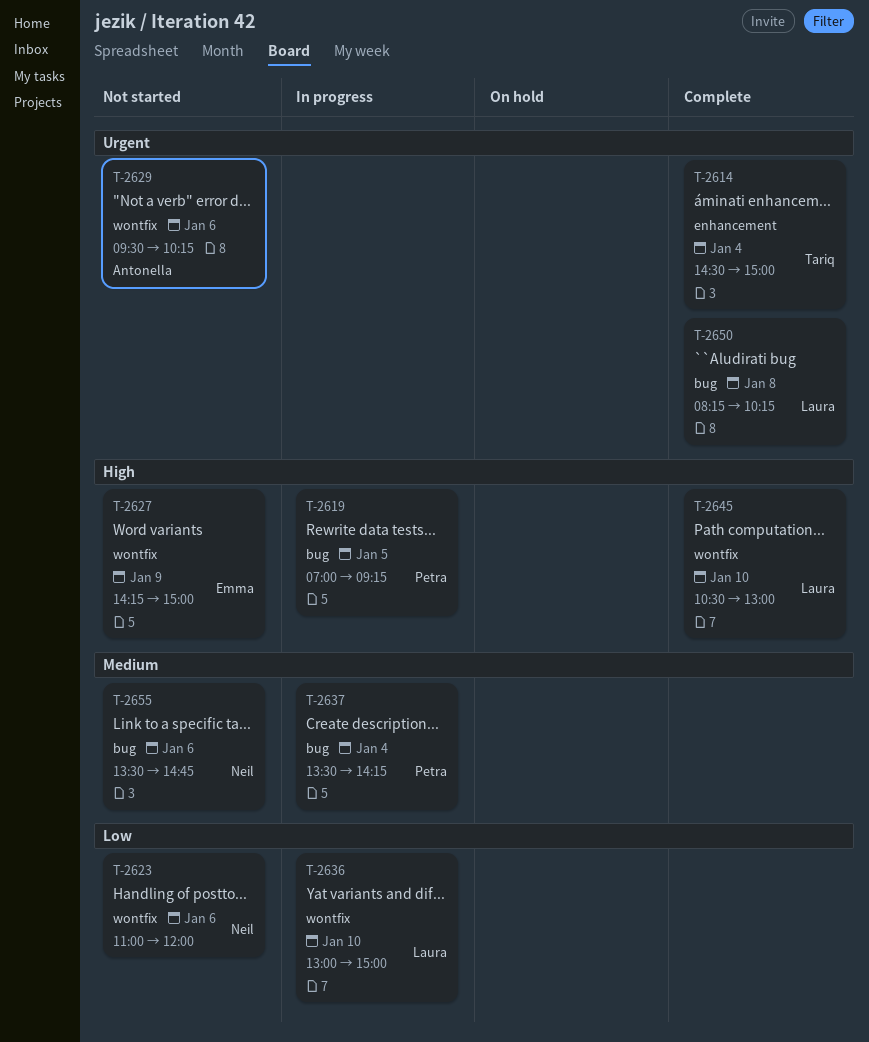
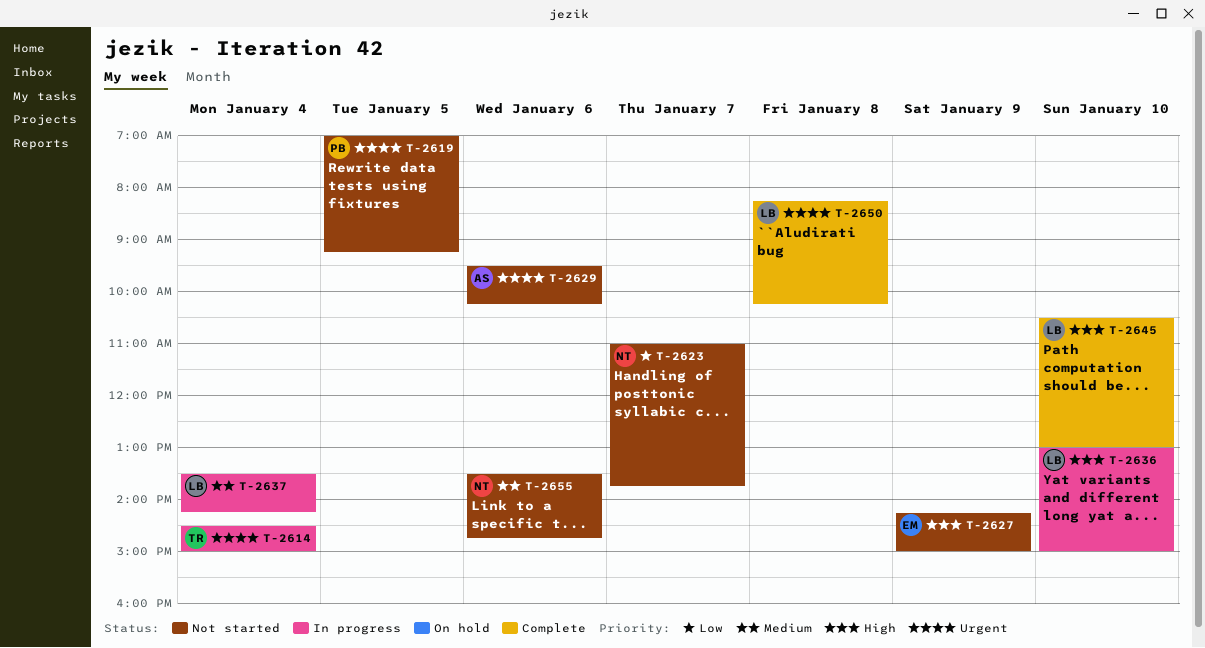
T-2614, status: Complete -> In progress
T-2619, status: In progress -> Not started
T-2619, priority: High -> Urgent
T-2623, day: Jan 6 -> Jan 7
T-2623, ends: 12:00 -> 13:45
T-2636, priority: Low -> High
T-2637, owner: Petra -> Laura

